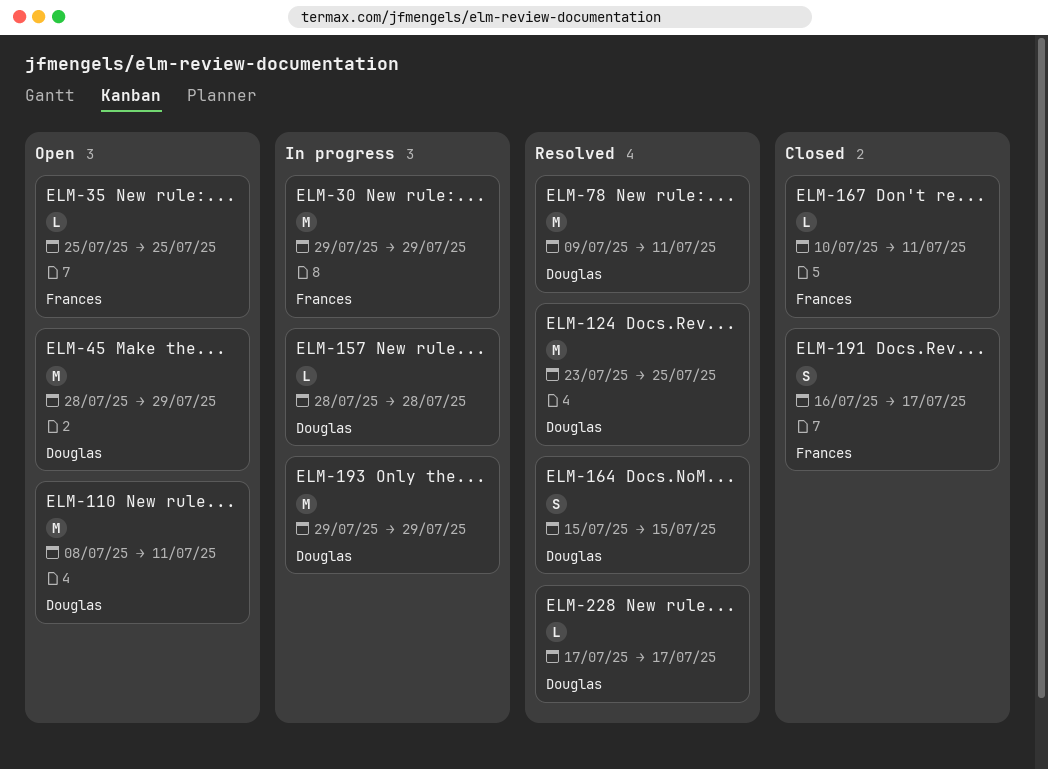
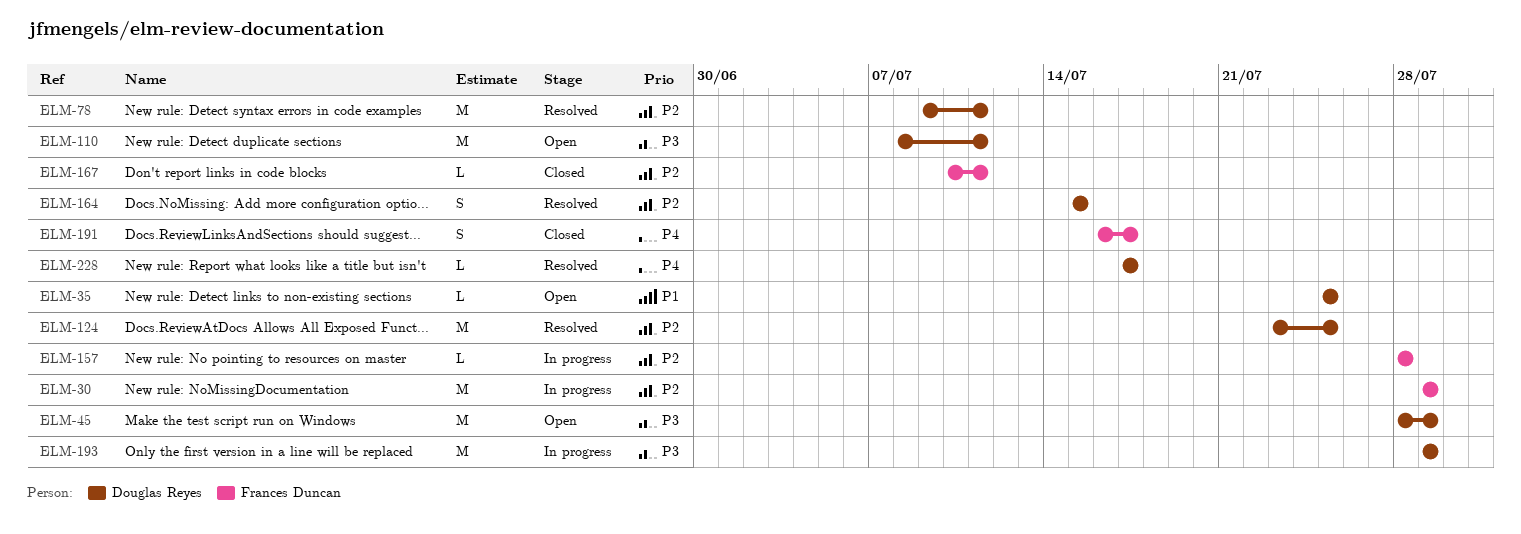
ELM-35, owner: Frances Duncan -> Douglas Reyes
ELM-157, owner: Douglas Reyes -> Frances Duncan

